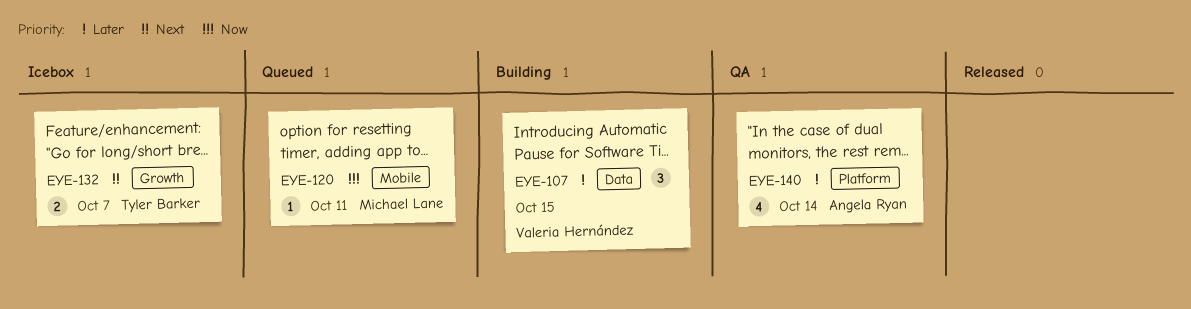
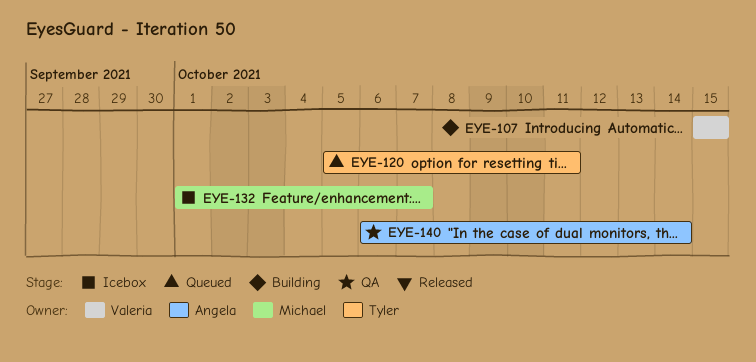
EYE-120, owner: Michael Lane -> Tyler Barker
EYE-132, owner: Tyler Barker -> Michael Lane

